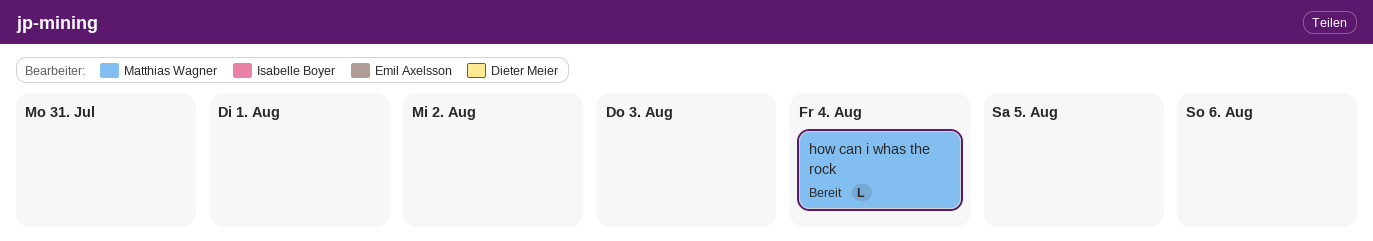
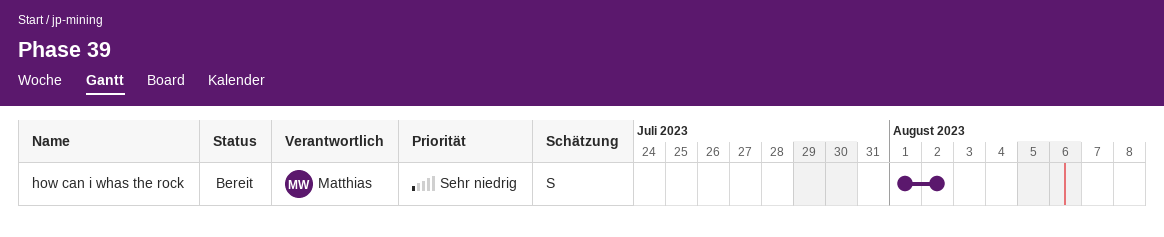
how can i whas the rock, estimate: L -> S
how can i whas the rock, due: Aug 4 -> Aug 2

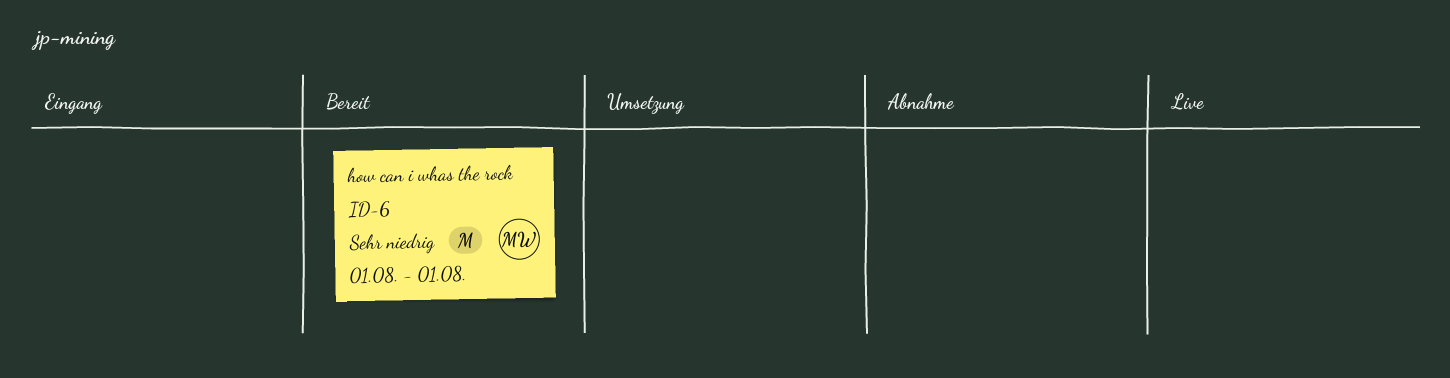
how can i whas the rock, estimate: S -> M
how can i whas the rock, due: Aug 2 -> Aug 1

